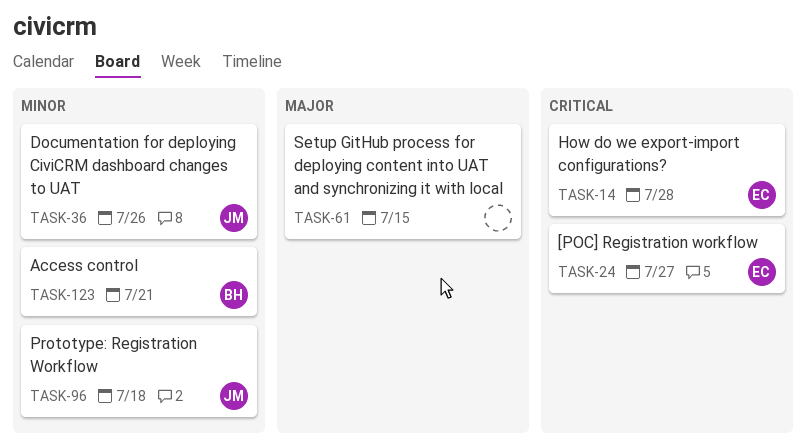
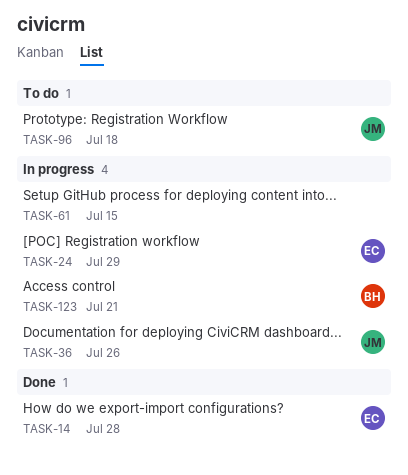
TASK-24, due: Jul 27 -> Jul 29

